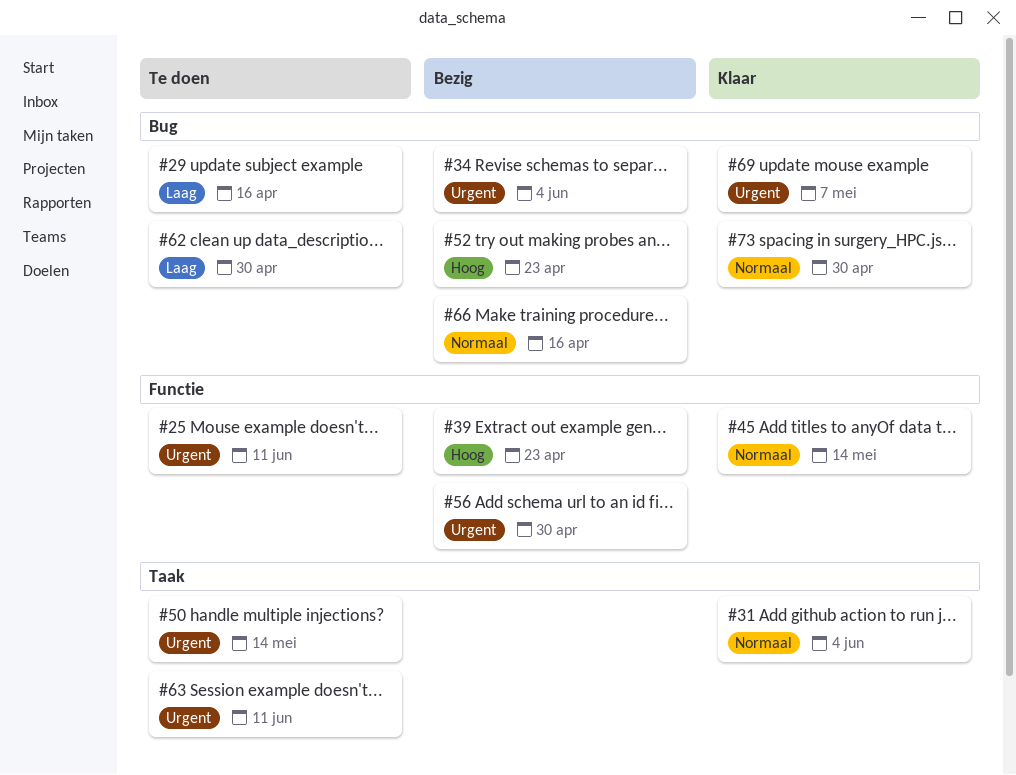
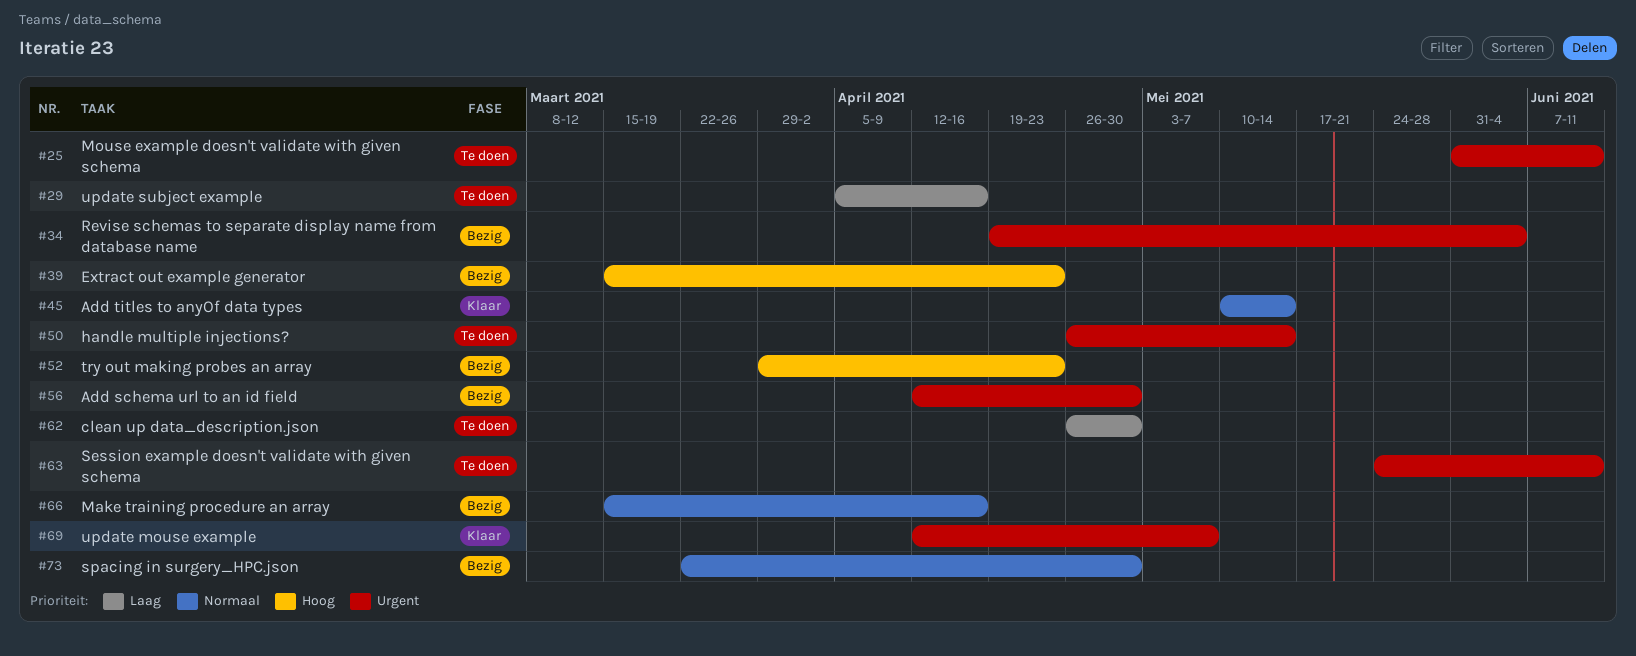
#31: present -> none
#73, status: Klaar -> Bezig

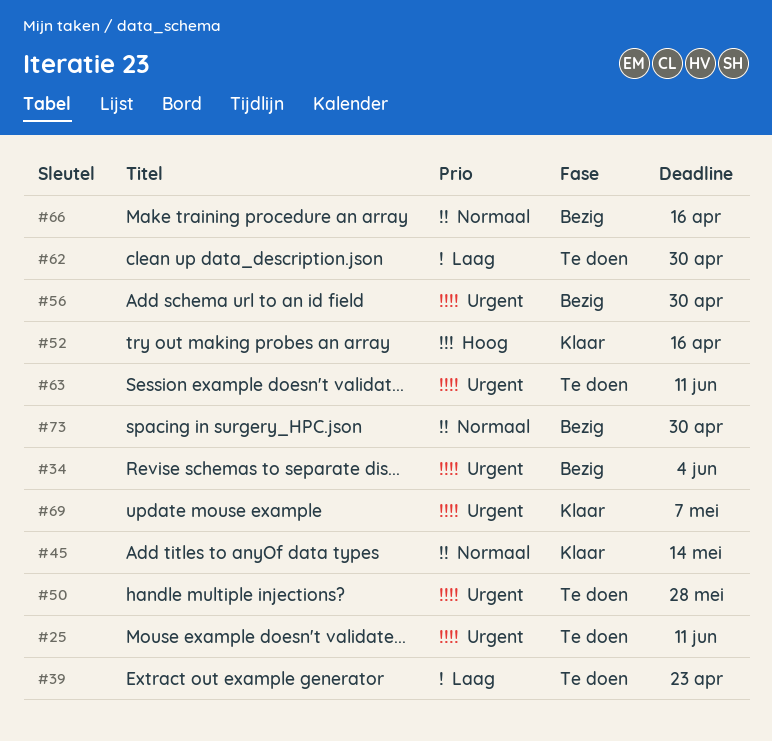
#29: present -> none
#39, status: Bezig -> Te doen
#39, priority: Hoog -> Laag
#50, due: May 14 -> May 28
#52, status: Bezig -> Klaar
#52, due: Apr 23 -> Apr 16

